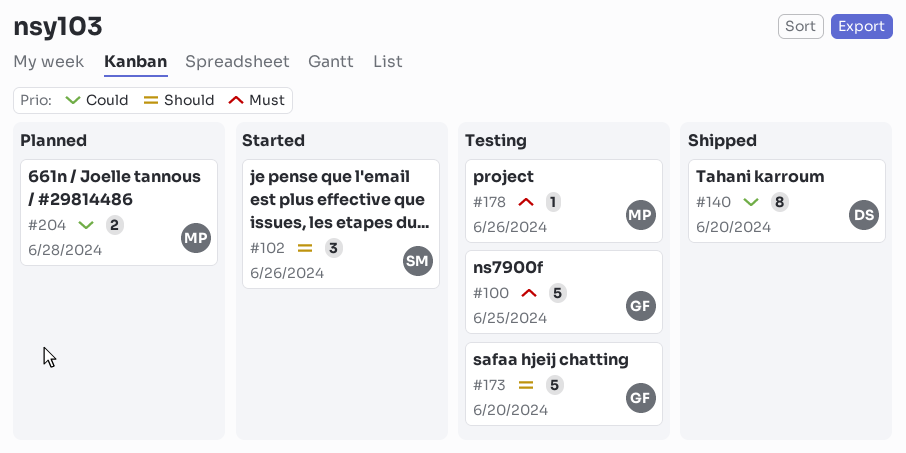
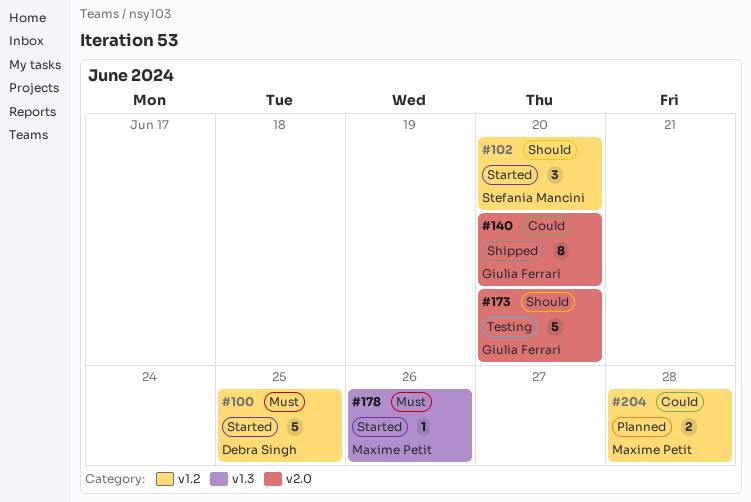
#100, status: Testing -> Started
#100, owner: Giulia Ferrari -> Debra Singh
#102, due: Jun 26 -> Jun 20
#140, owner: Debra Singh -> Giulia Ferrari
#178, status: Testing -> Started

